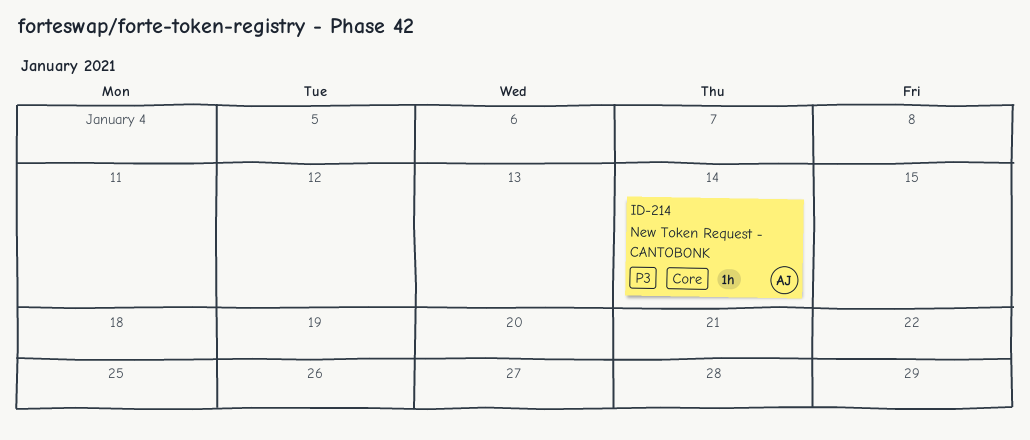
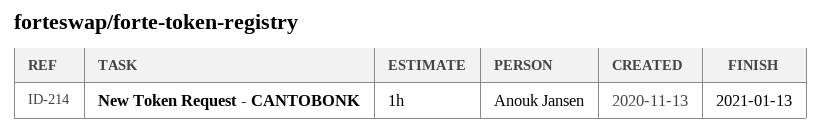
ID-214, due: Jan 14 -> Jan 13

